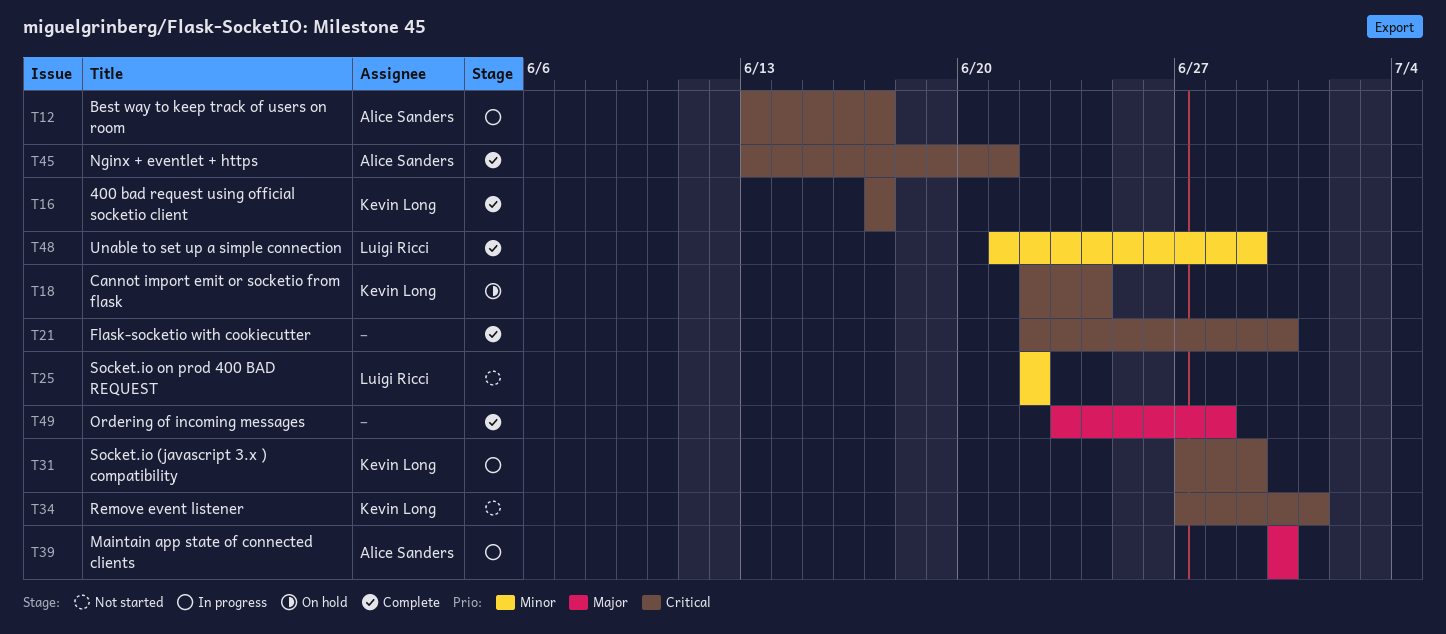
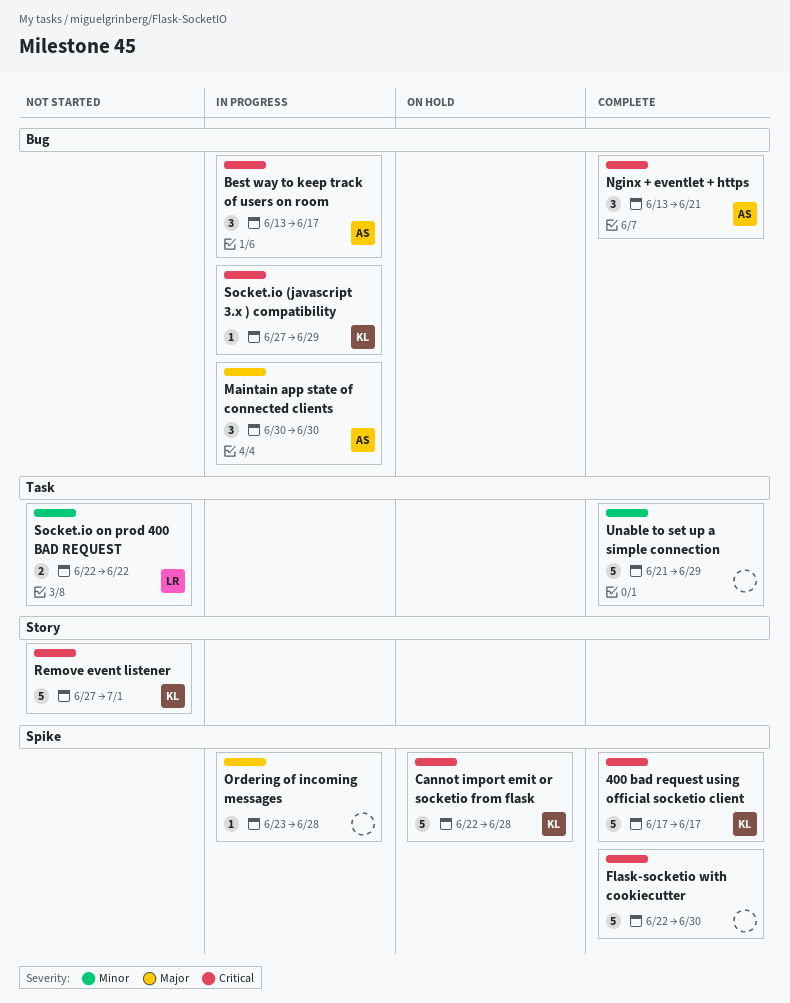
Cannot import emit or socketio from flask, due: Jun 24 -> Jun 28
Ordering of incoming messages, status: Complete -> In progress
Unable to set up a simple connection, owner: Luigi Ricci -> none

